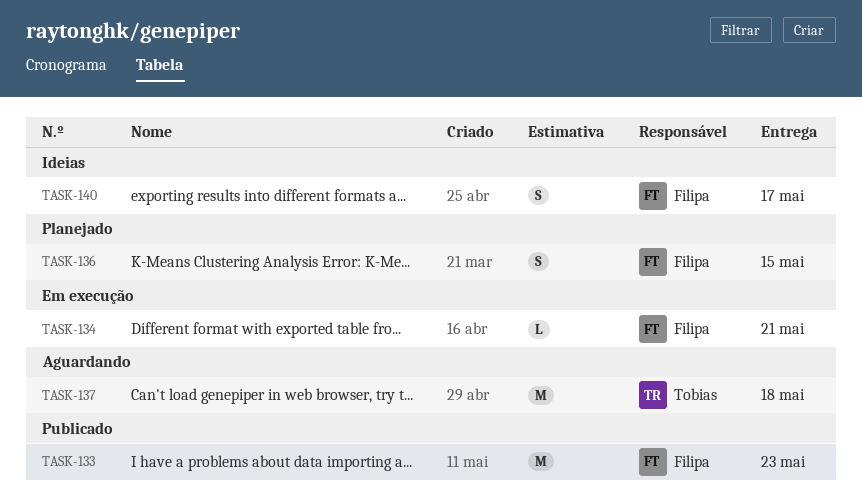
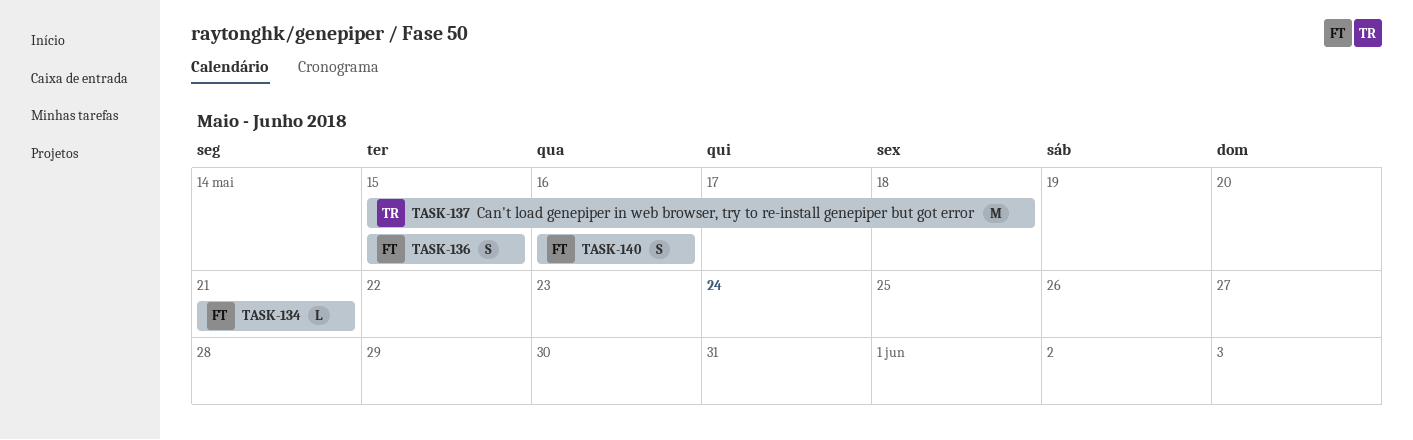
TASK-133: present -> none
TASK-140, due: May 17 -> May 16

